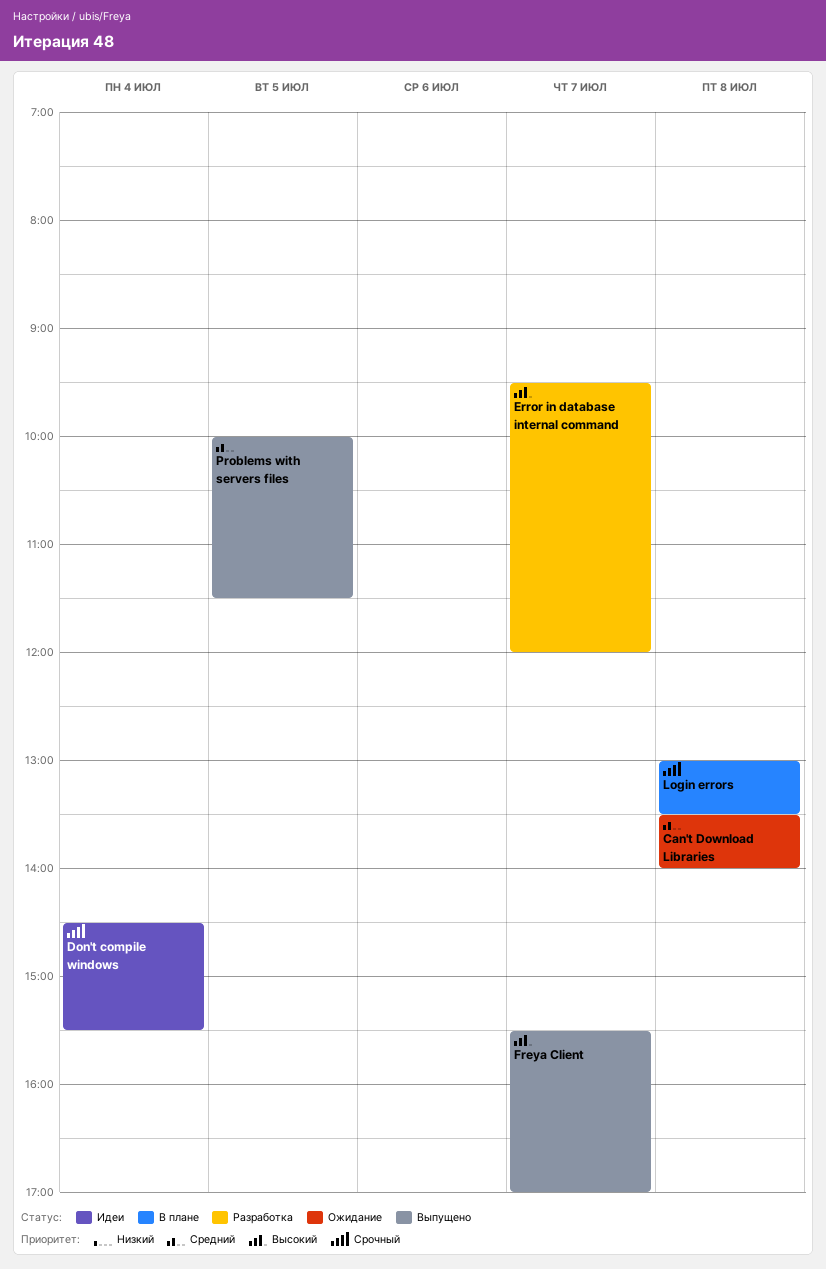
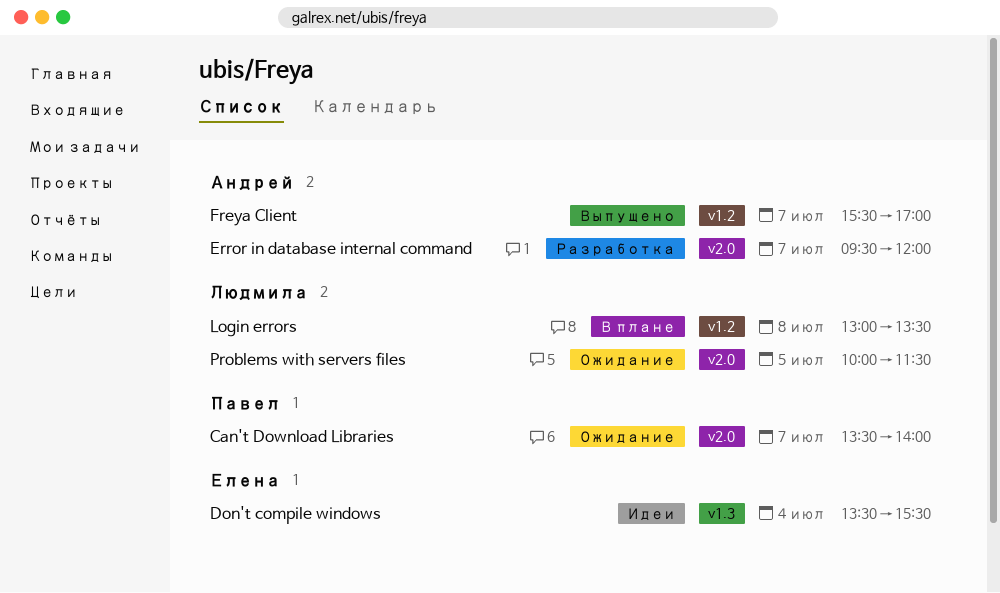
Can't Download Libraries, day: Jul 8 -> Jul 7
Don't compile windows, begins: 14:30 -> 13:30
Problems with servers files, status: Выпущено -> Ожидание

